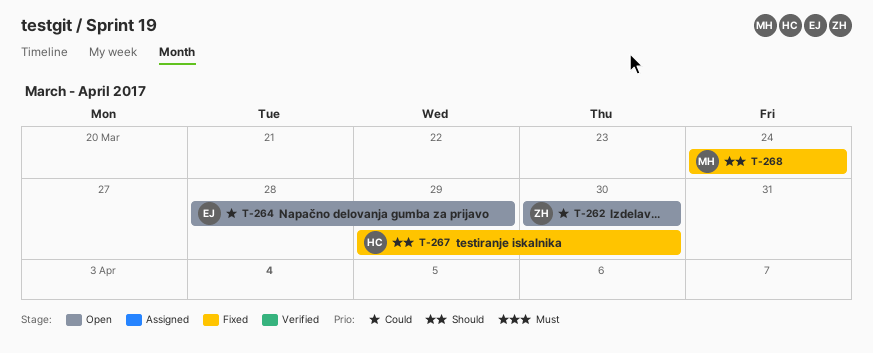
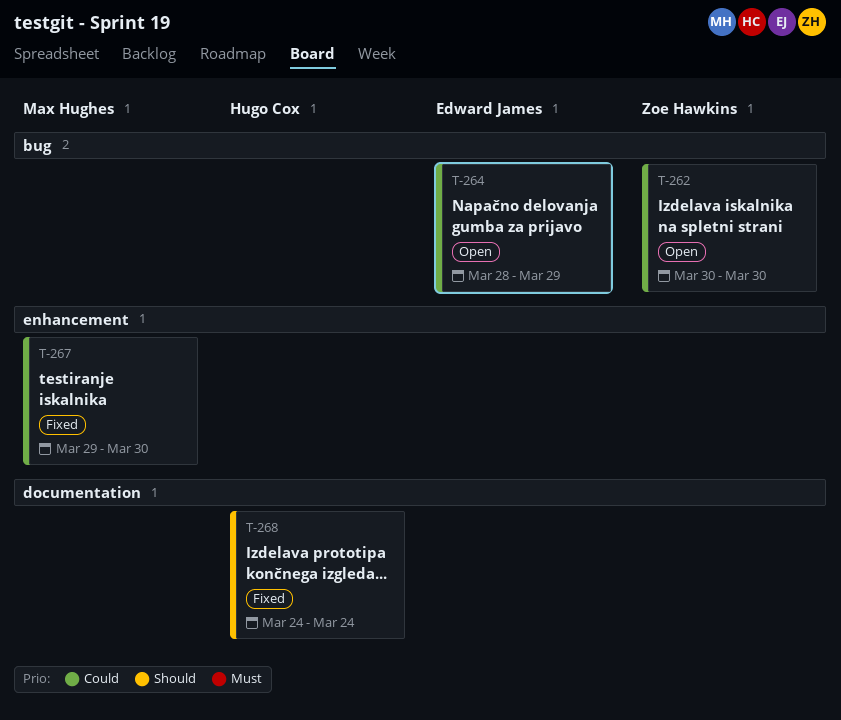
T-267, owner: Hugo Cox -> Max Hughes
T-267, priority: Should -> Could
T-268, owner: Max Hughes -> Hugo Cox

